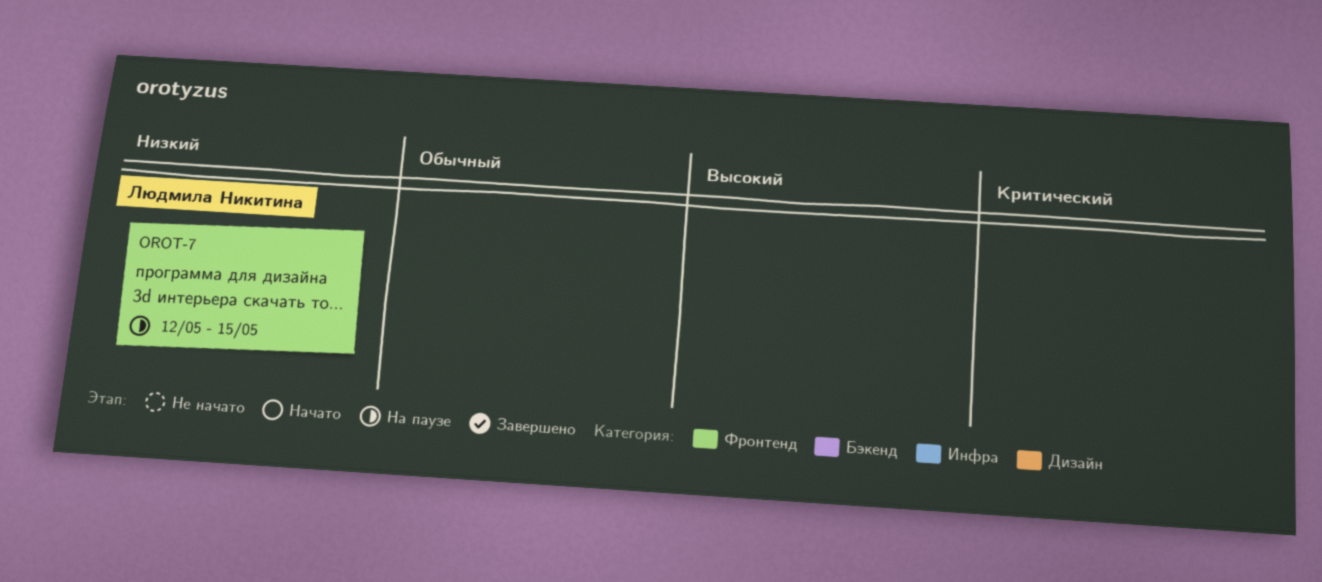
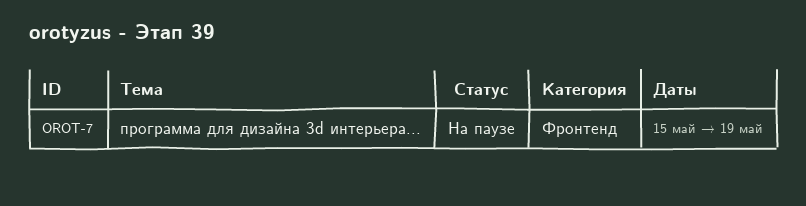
OROT-7, start: May 12 -> May 15
OROT-7, due: May 15 -> May 19

